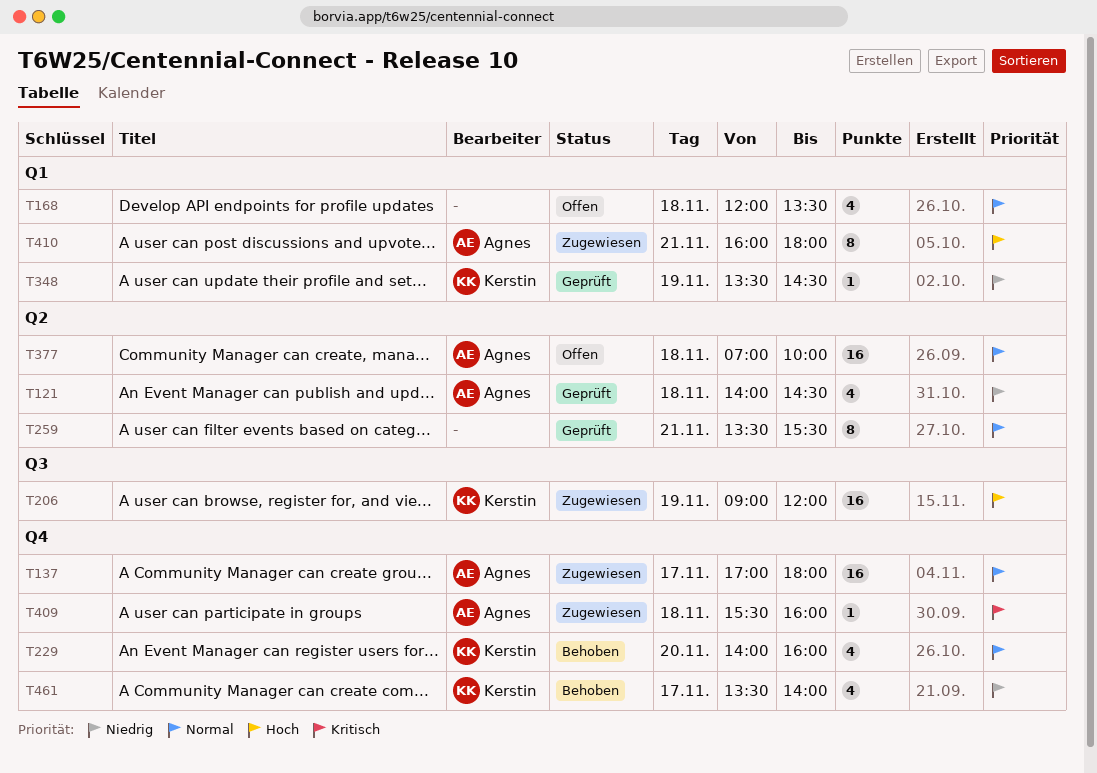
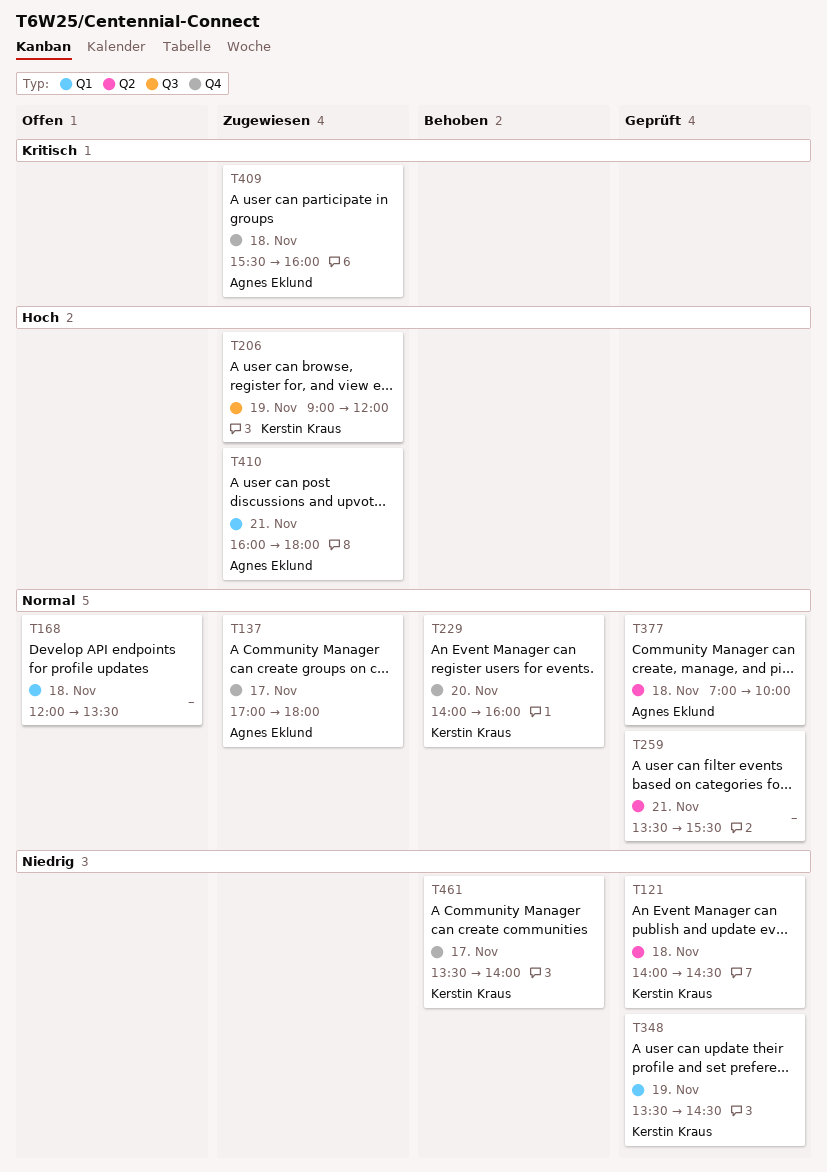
T121, owner: Agnes Eklund -> Kerstin Kraus
T377, status: Offen -> Geprüft

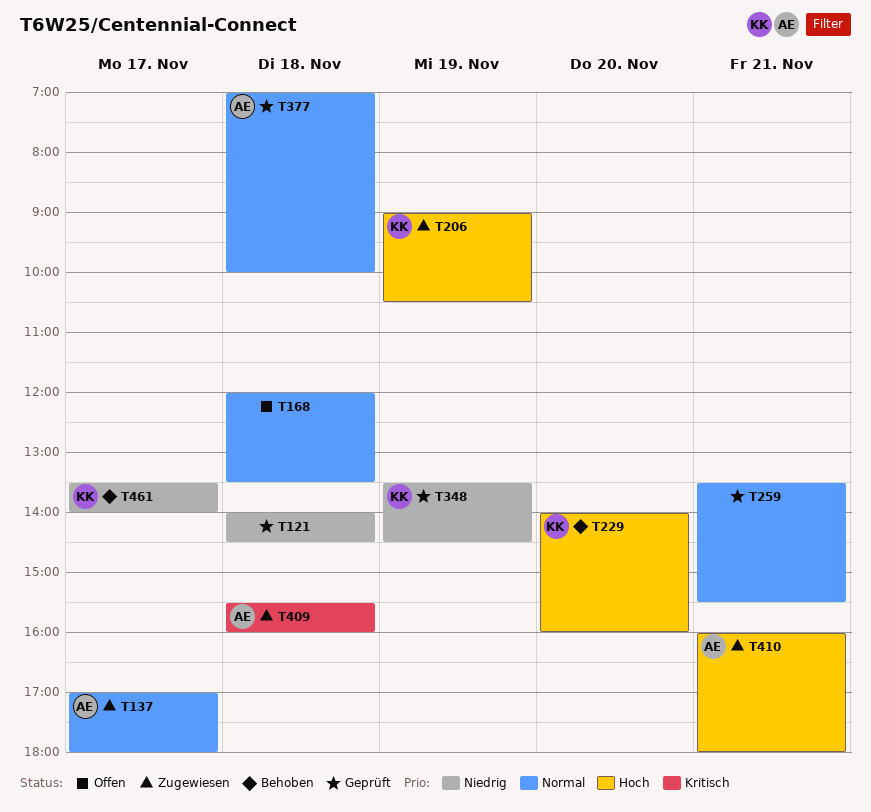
T121, owner: Kerstin Kraus -> none
T206, ends: 12:00 -> 10:30
T229, priority: Normal -> Hoch

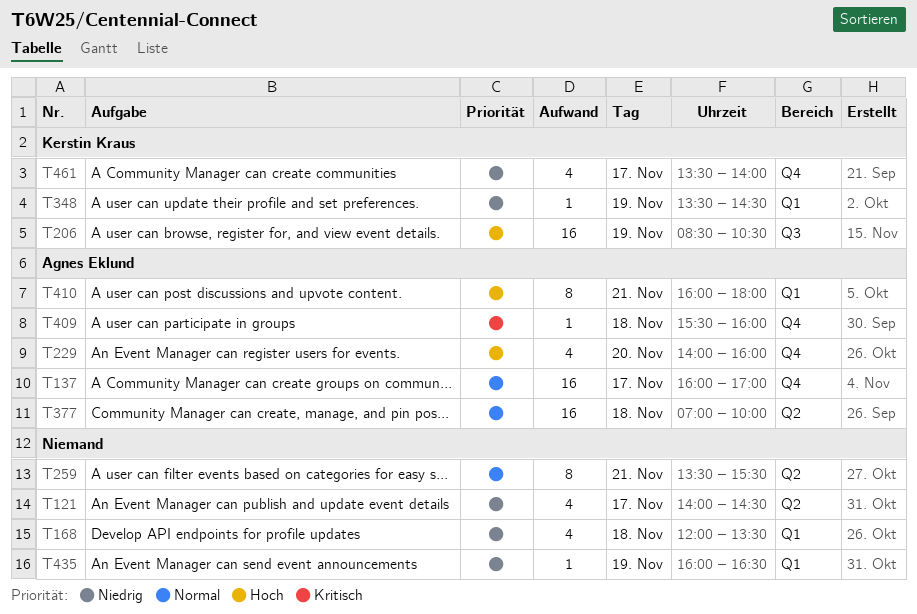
T121, day: Nov 18 -> Nov 17
T137, begins: 17:00 -> 16:00
T137, ends: 18:00 -> 17:00
T168, priority: Normal -> Niedrig
T206, begins: 09:00 -> 08:30
T229, owner: Kerstin Kraus -> Agnes Eklund
T435: none -> present

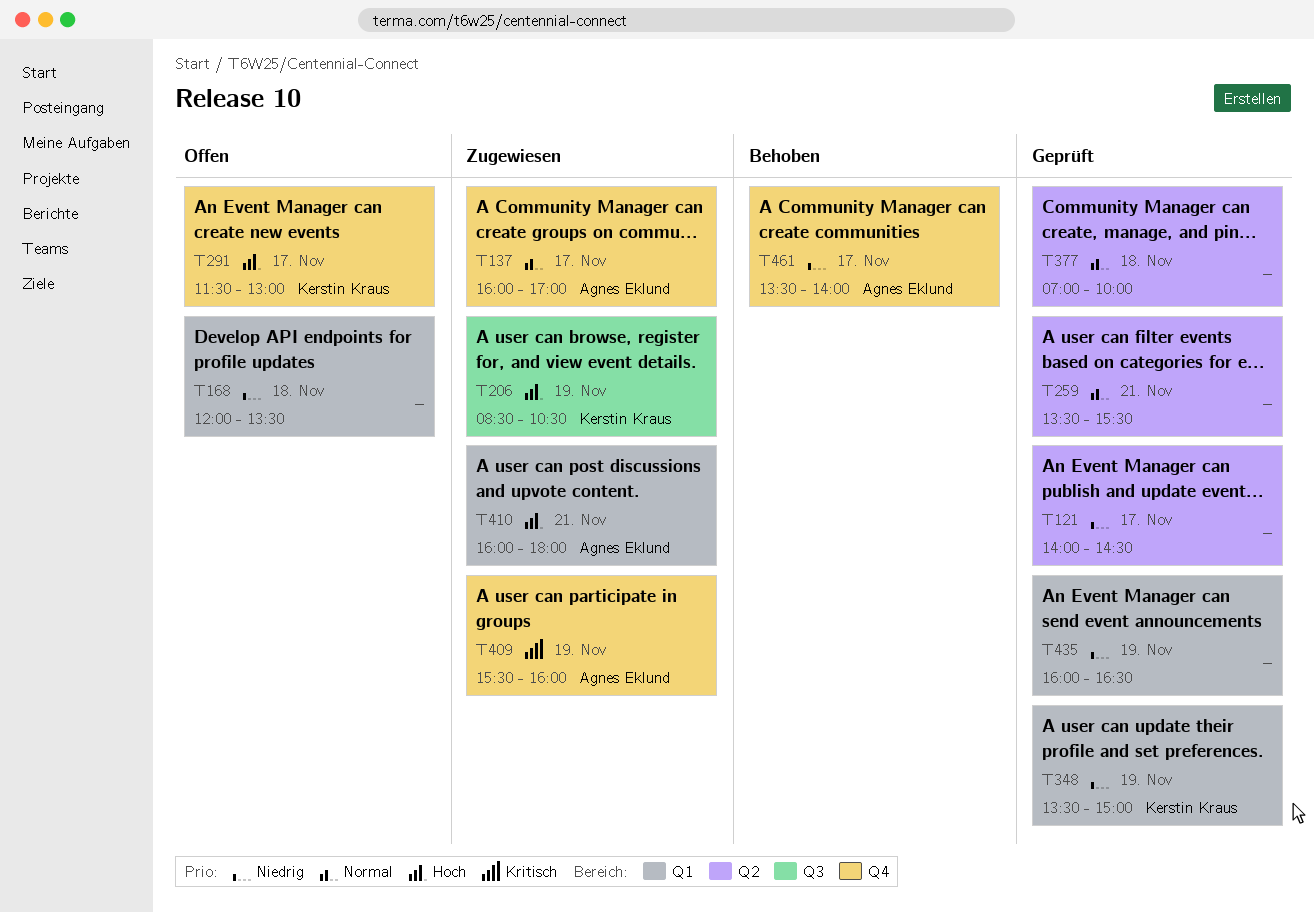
T229: present -> none
T291: none -> present
T348, ends: 14:30 -> 15:00
T377, owner: Agnes Eklund -> none
T409, day: Nov 18 -> Nov 19
T461, owner: Kerstin Kraus -> Agnes Eklund

